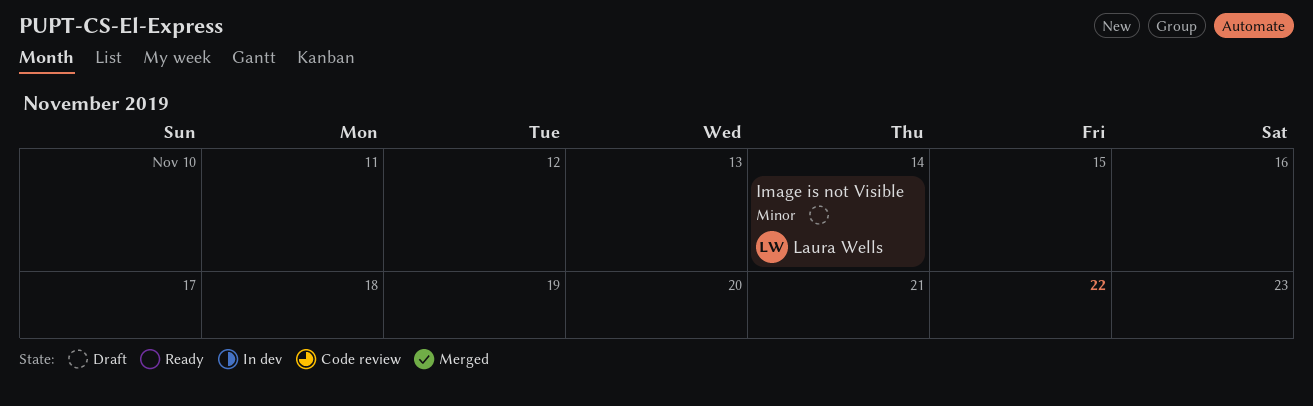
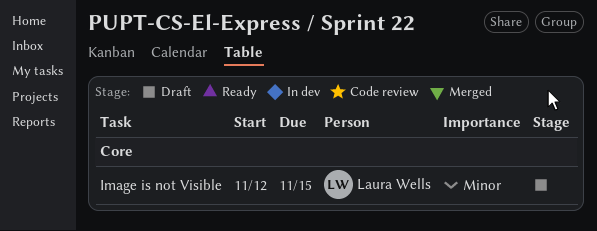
Image is not Visible, due: Nov 14 -> Nov 15

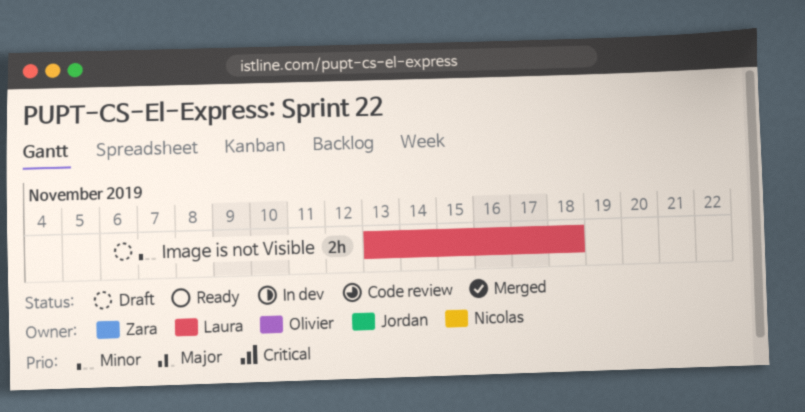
Image is not Visible, start: Nov 12 -> Nov 13
Image is not Visible, due: Nov 15 -> Nov 18

